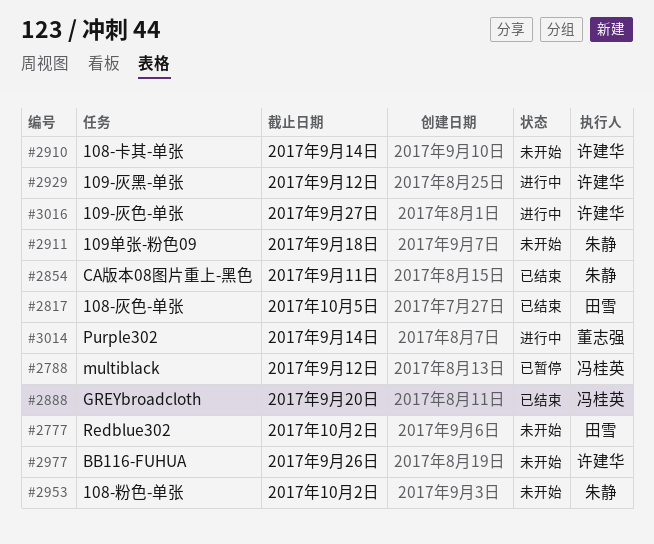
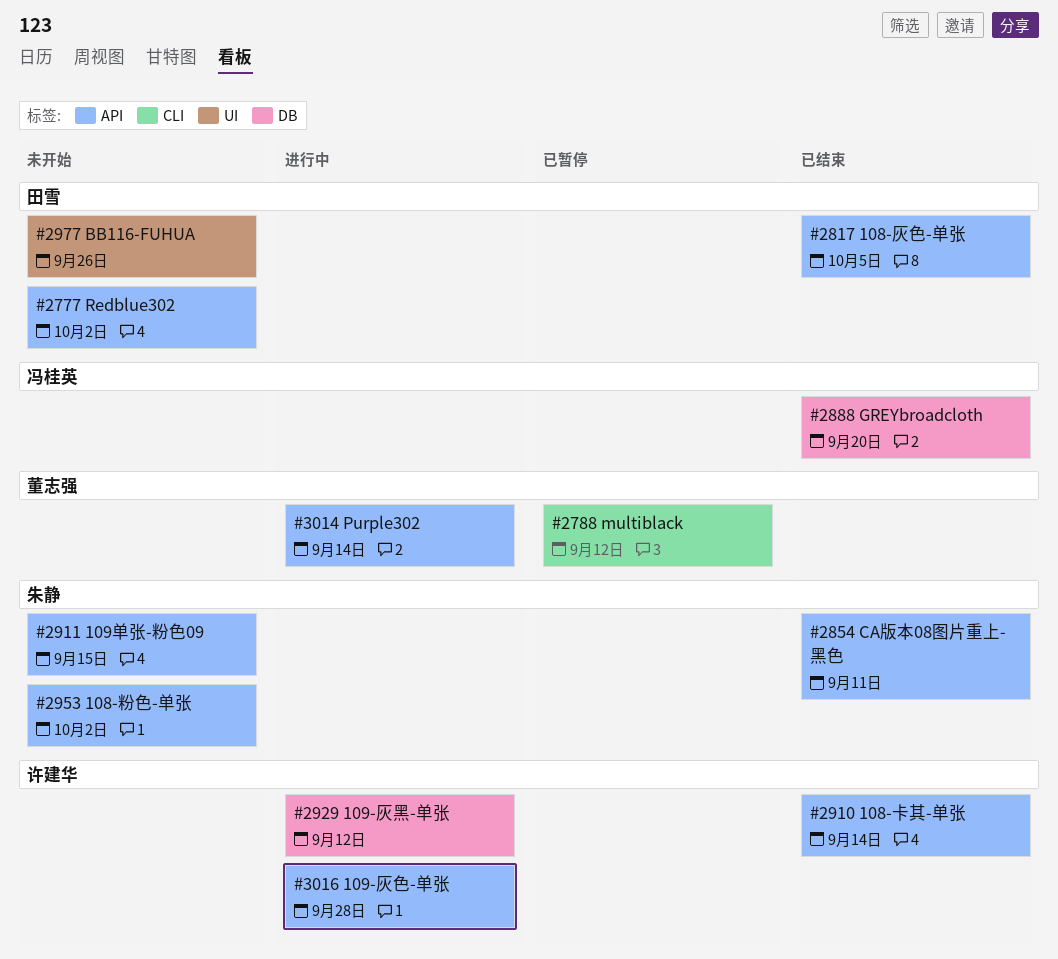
#2788, owner: 冯桂英 -> 董志强
#2910, status: 未开始 -> 已结束
#2911, due: Sep 18 -> Sep 15
#2977, owner: 许建华 -> 田雪
#3016, due: Sep 27 -> Sep 28

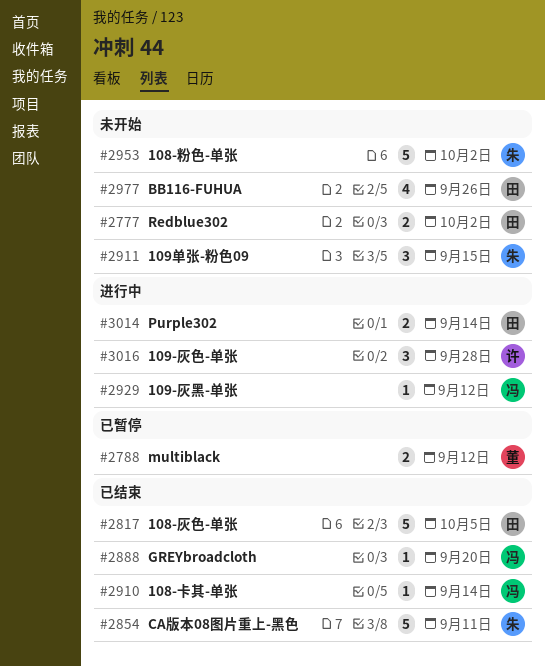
#2910, owner: 许建华 -> 冯桂英
#2929, owner: 许建华 -> 冯桂英
#3014, owner: 董志强 -> 田雪

